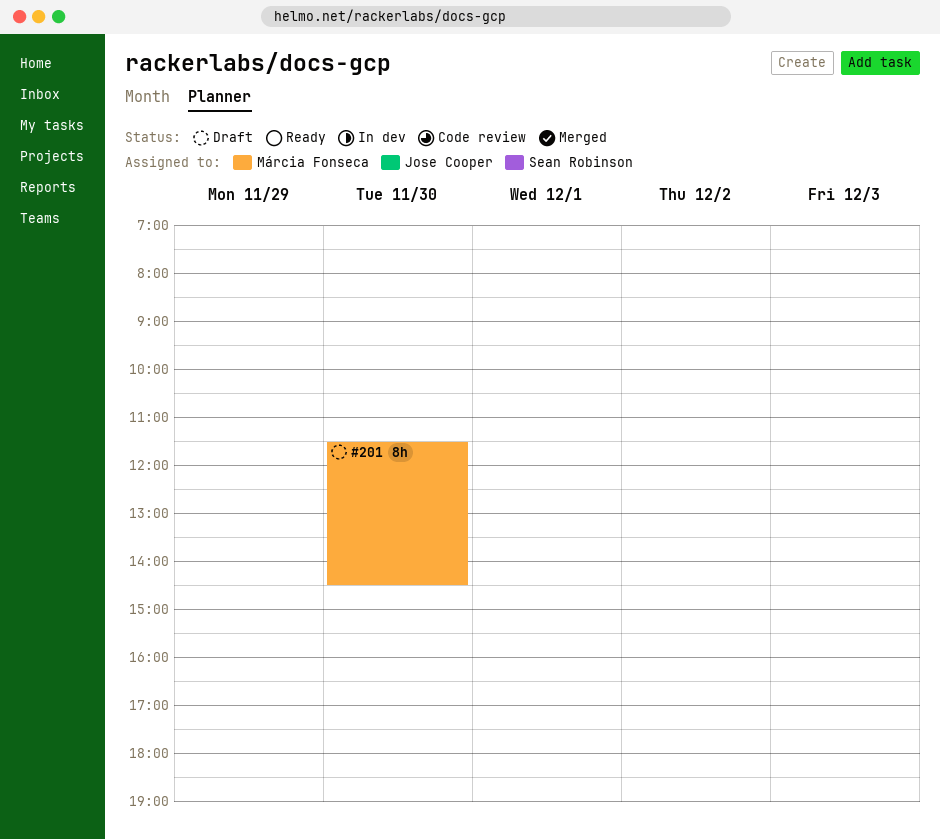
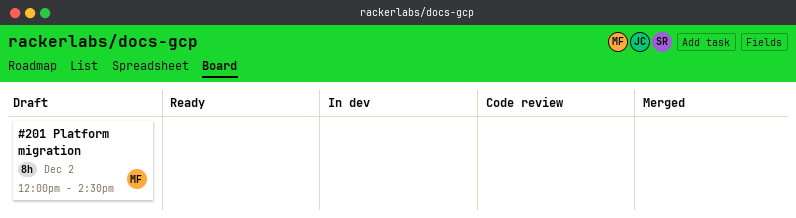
#201, day: Nov 30 -> Dec 2
#201, begins: 11:30 -> 12:00

